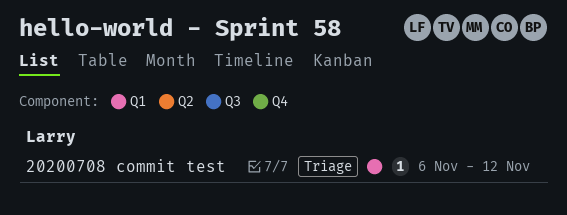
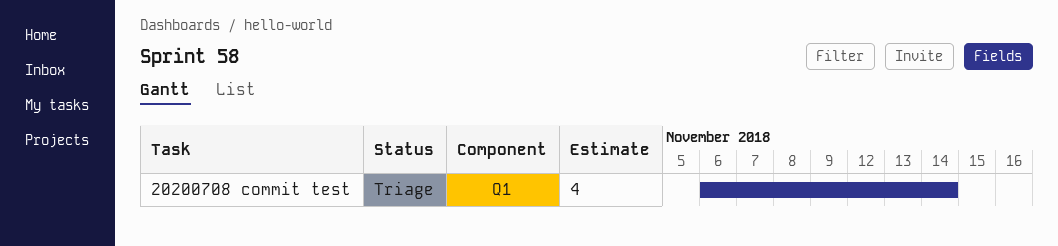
20200708 commit test, estimate: 1 -> 4
20200708 commit test, due: Nov 12 -> Nov 14

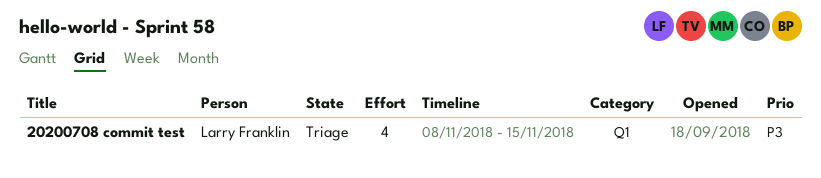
20200708 commit test, start: Nov 6 -> Nov 8
20200708 commit test, due: Nov 14 -> Nov 15

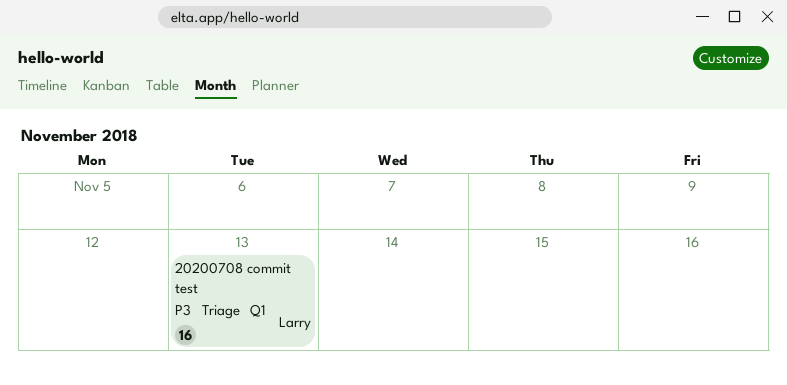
20200708 commit test, estimate: 4 -> 16
20200708 commit test, due: Nov 15 -> Nov 13

